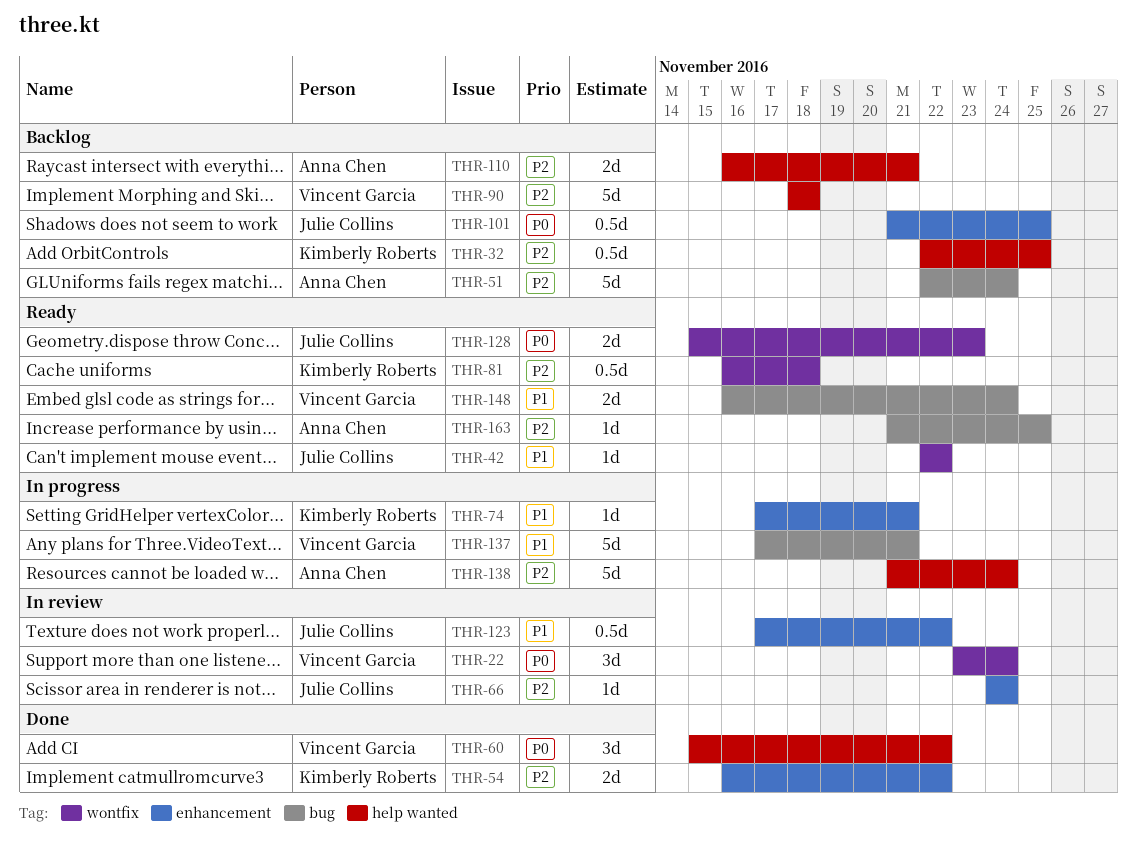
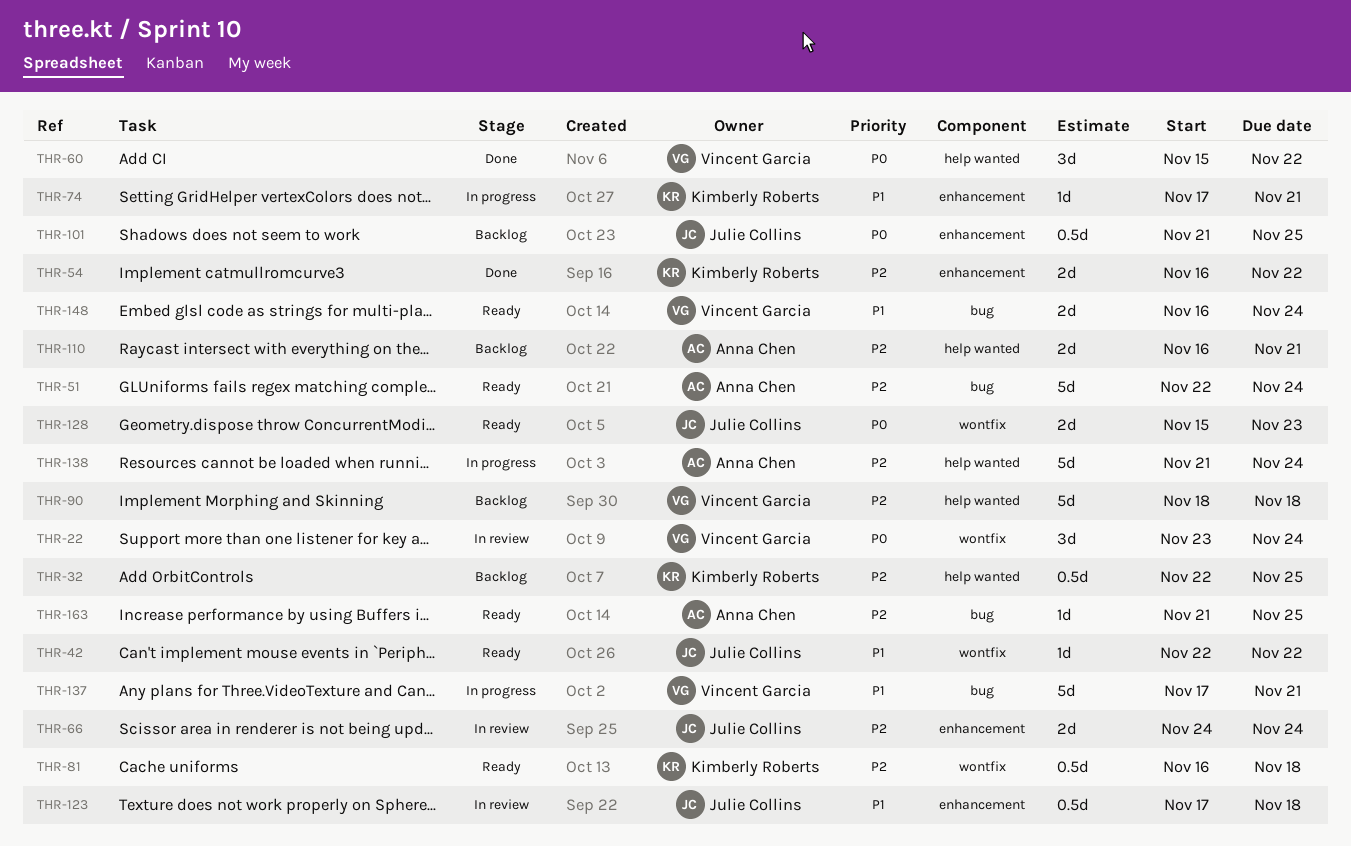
THR-51, status: Backlog -> Ready
THR-66, estimate: 1d -> 2d
THR-123, due: Nov 22 -> Nov 18

